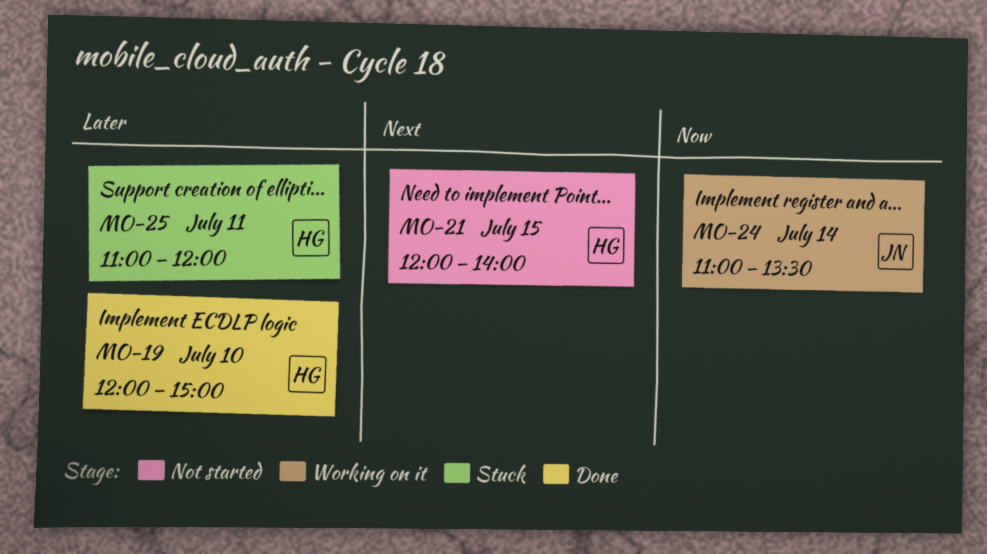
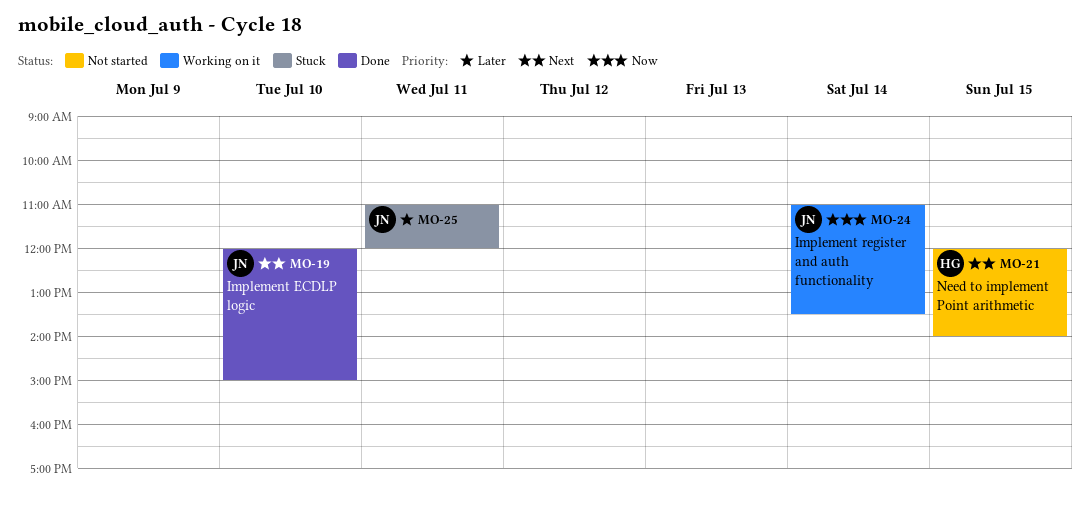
MO-19, owner: HG -> JN
MO-19, priority: Later -> Next
MO-25, owner: HG -> JN

